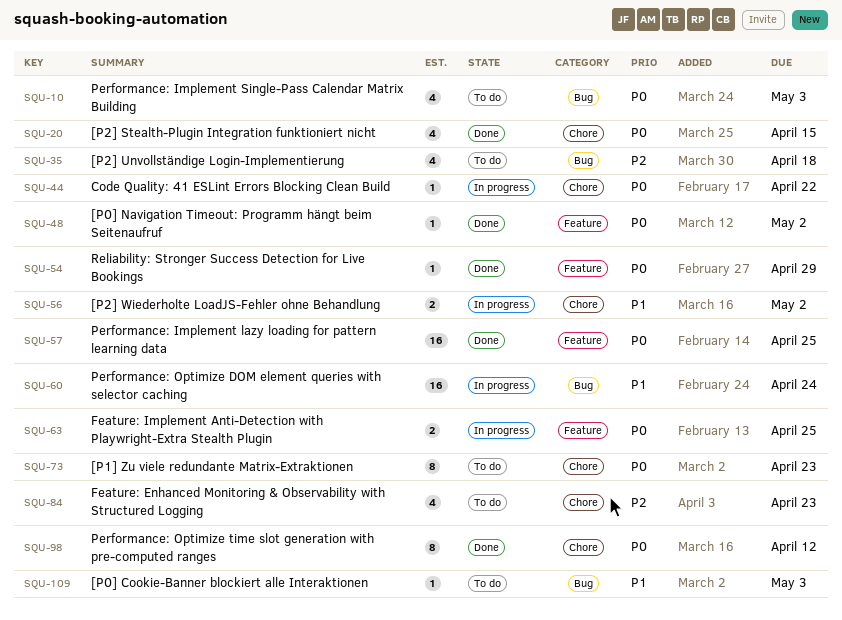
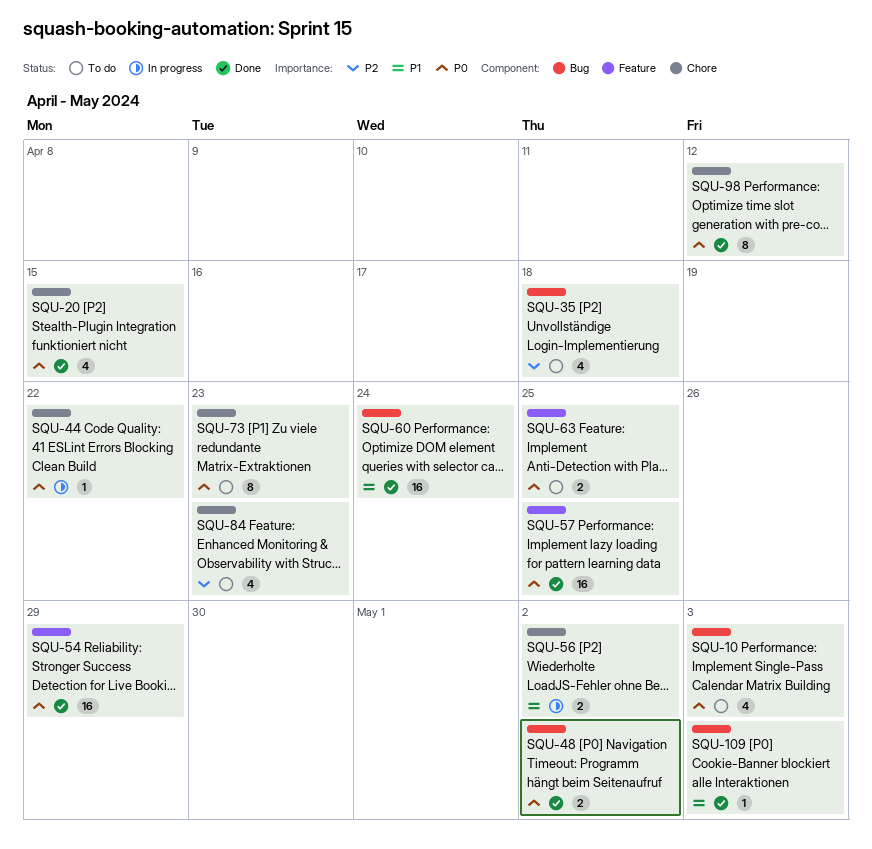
SQU-48, label: Feature -> Bug
SQU-48, estimate: 1 -> 2
SQU-54, estimate: 1 -> 16
SQU-60, status: In progress -> Done
SQU-63, status: In progress -> To do
SQU-109, status: To do -> Done

